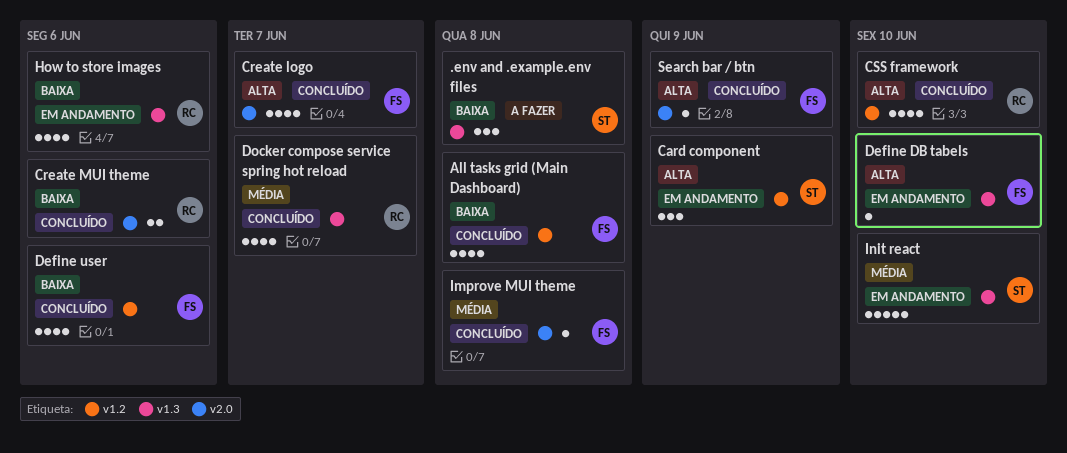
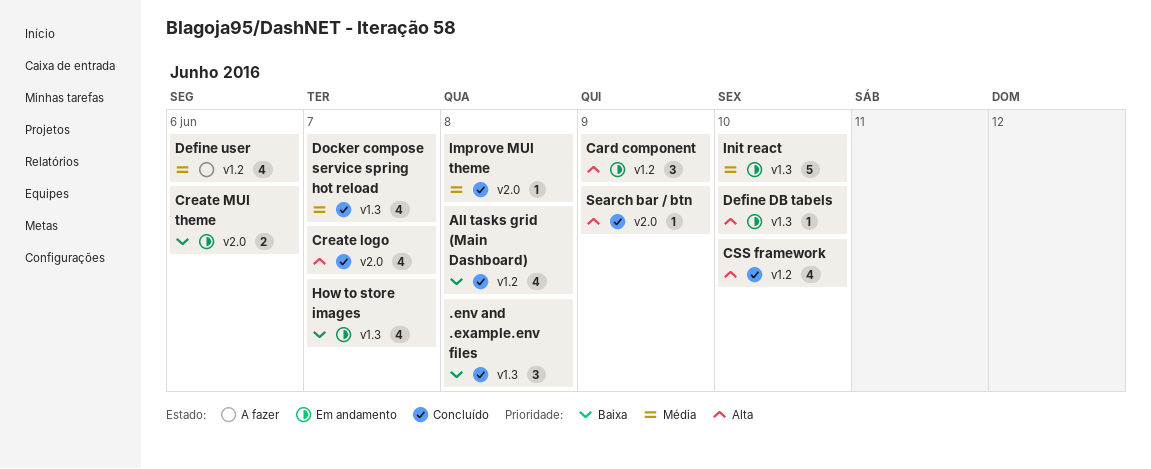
.env and .example.env files, status: A fazer -> Concluído
Create MUI theme, status: Concluído -> Em andamento
Define user, status: Concluído -> A fazer
Define user, priority: Baixa -> Média
How to store images, due: Jun 6 -> Jun 7

